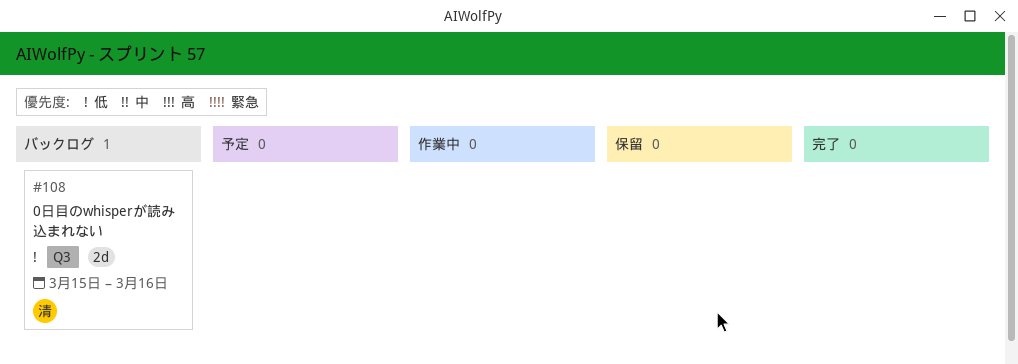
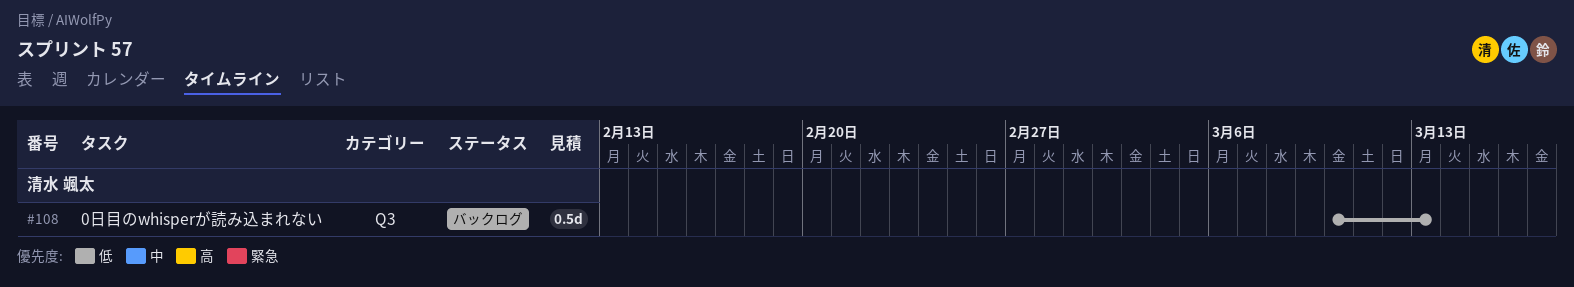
#108, estimate: 2d -> 0.5d
#108, start: Mar 15 -> Mar 10
#108, due: Mar 16 -> Mar 13

